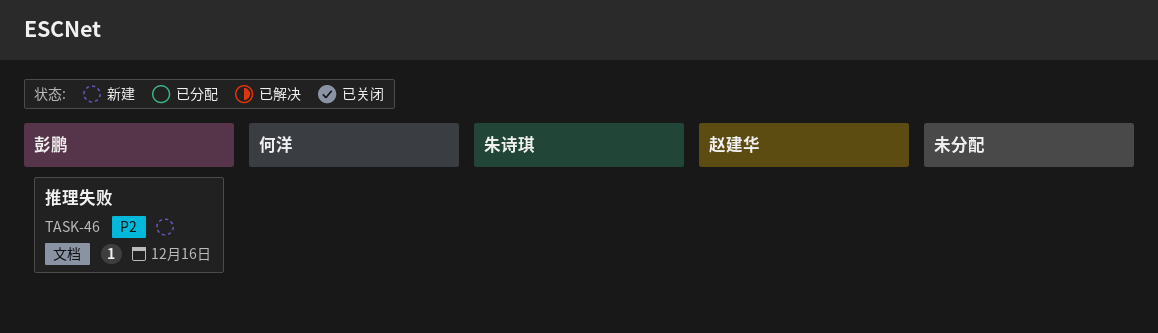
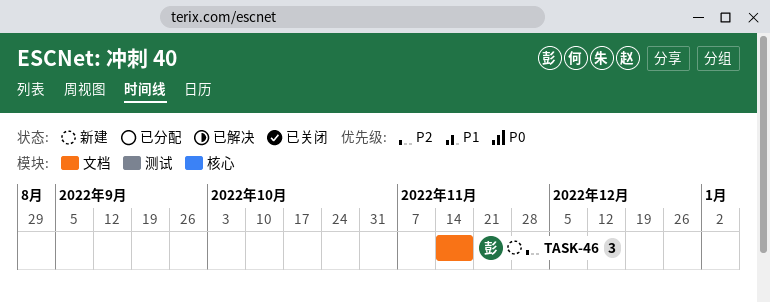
TASK-46, estimate: 1 -> 3
TASK-46, due: Dec 16 -> Nov 18

